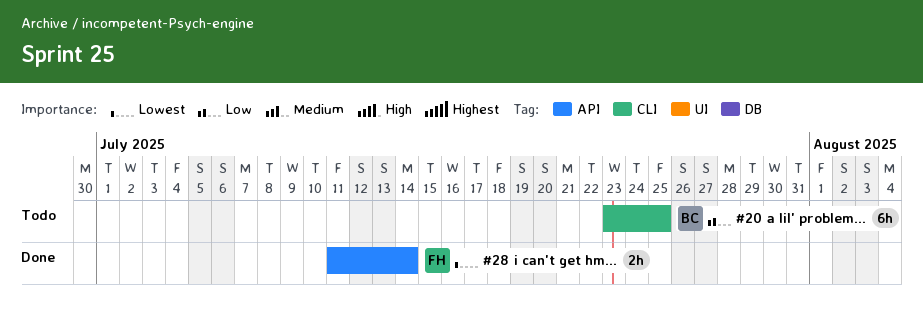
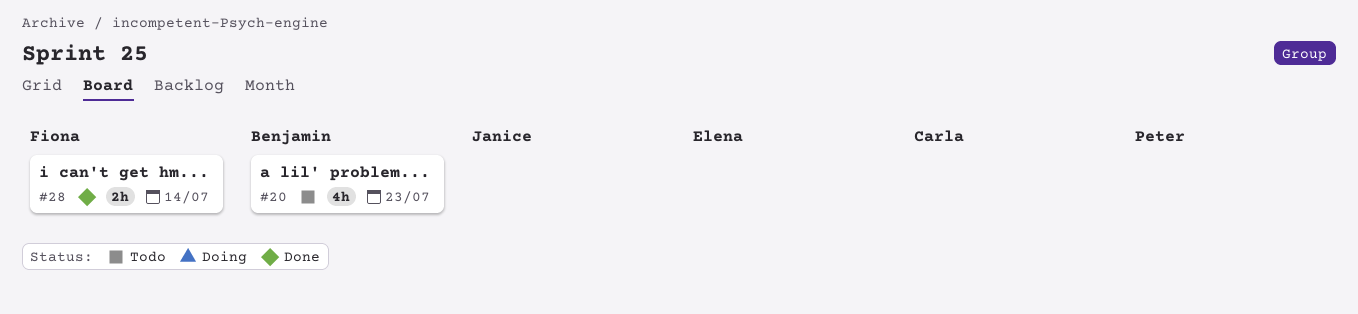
#20, estimate: 6h -> 4h
#20, due: Jul 25 -> Jul 23

